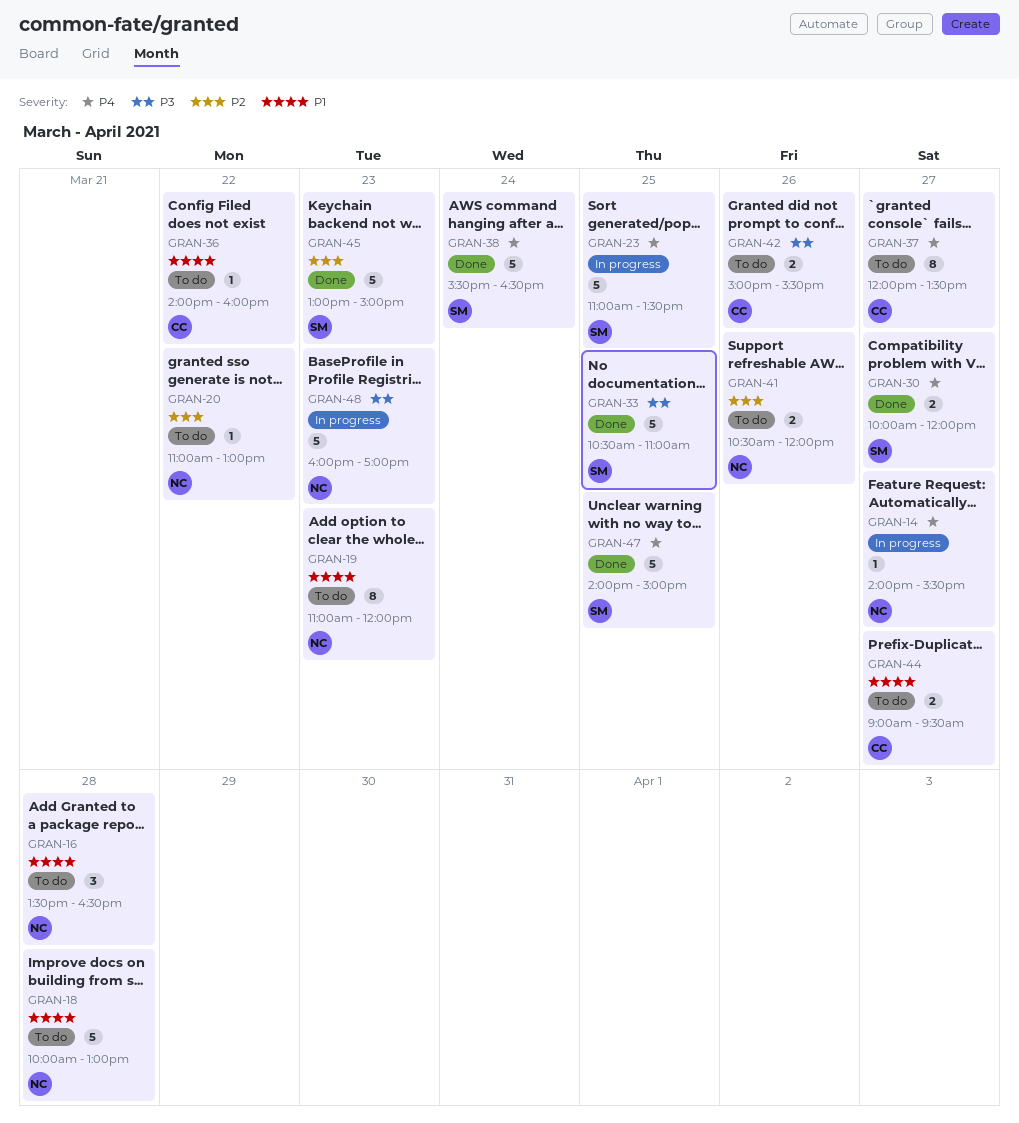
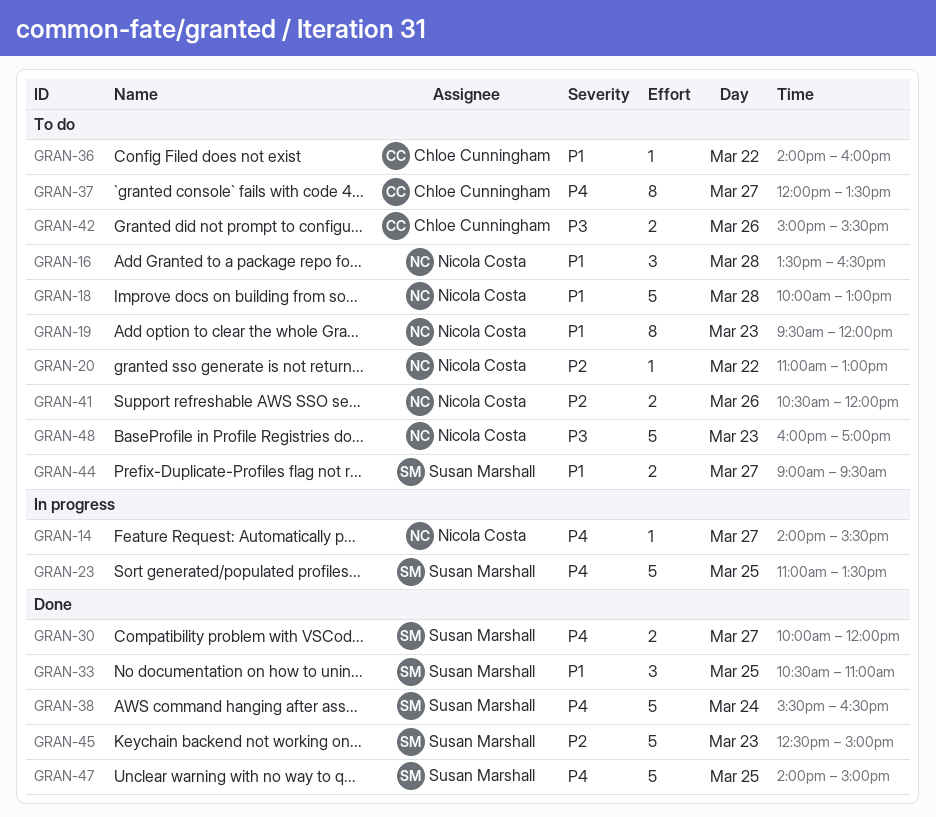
GRAN-19, begins: 11:00 -> 09:30
GRAN-33, priority: P3 -> P1
GRAN-33, estimate: 5 -> 3
GRAN-44, owner: Chloe Cunningham -> Susan Marshall
GRAN-45, begins: 13:00 -> 12:30
GRAN-48, status: In progress -> To do

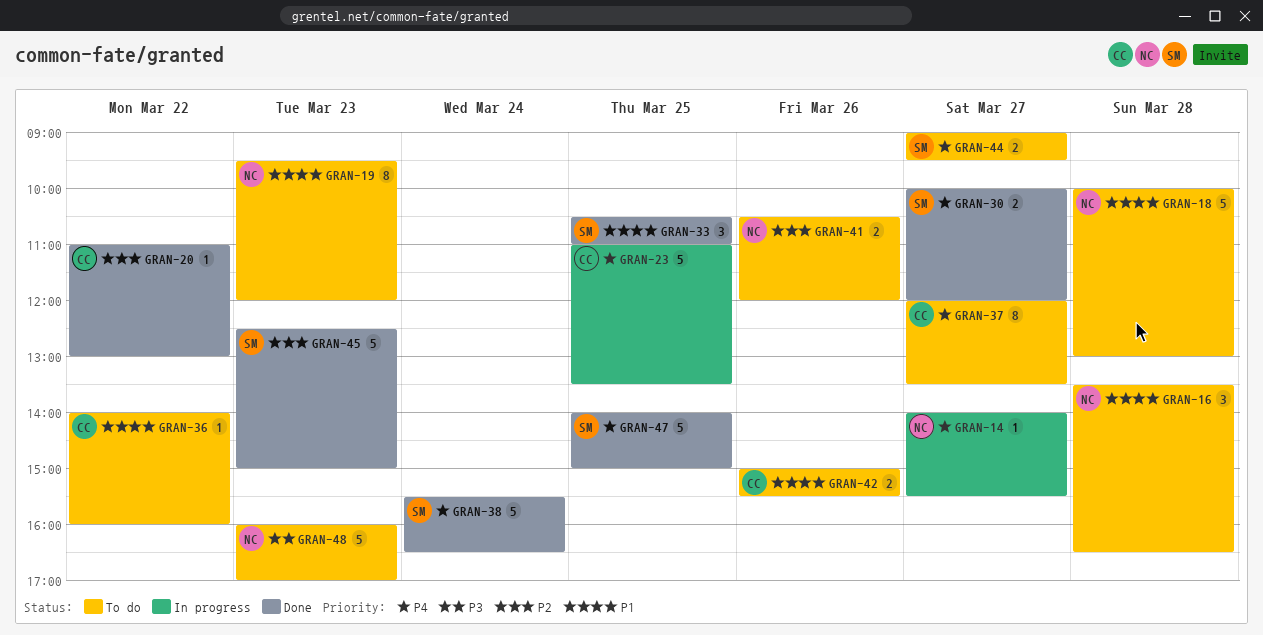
GRAN-20, status: To do -> Done
GRAN-20, owner: Nicola Costa -> Chloe Cunningham
GRAN-23, owner: Susan Marshall -> Chloe Cunningham
GRAN-42, priority: P3 -> P1
GRAN-44, priority: P1 -> P4

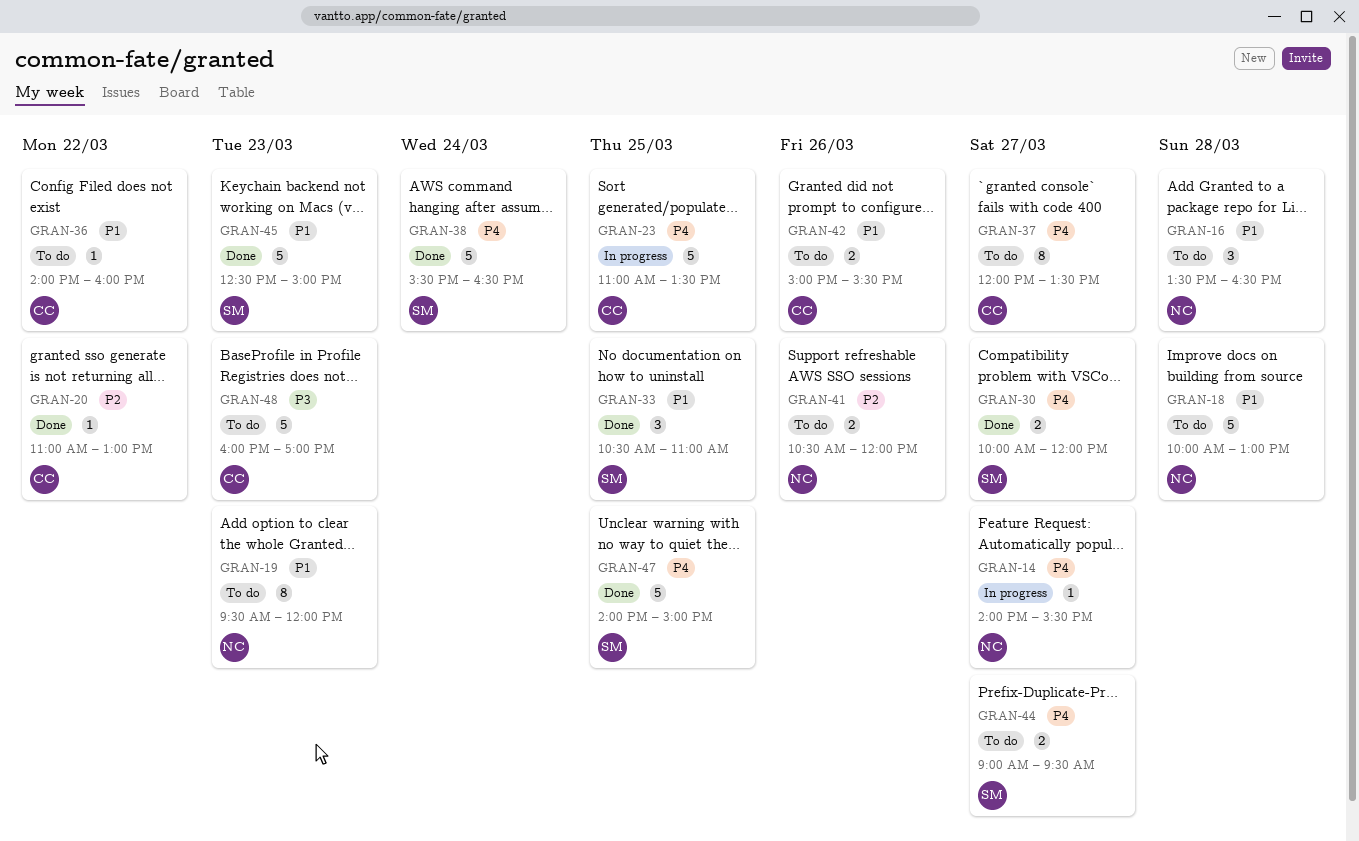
GRAN-45, priority: P2 -> P1
GRAN-48, owner: NC -> CC

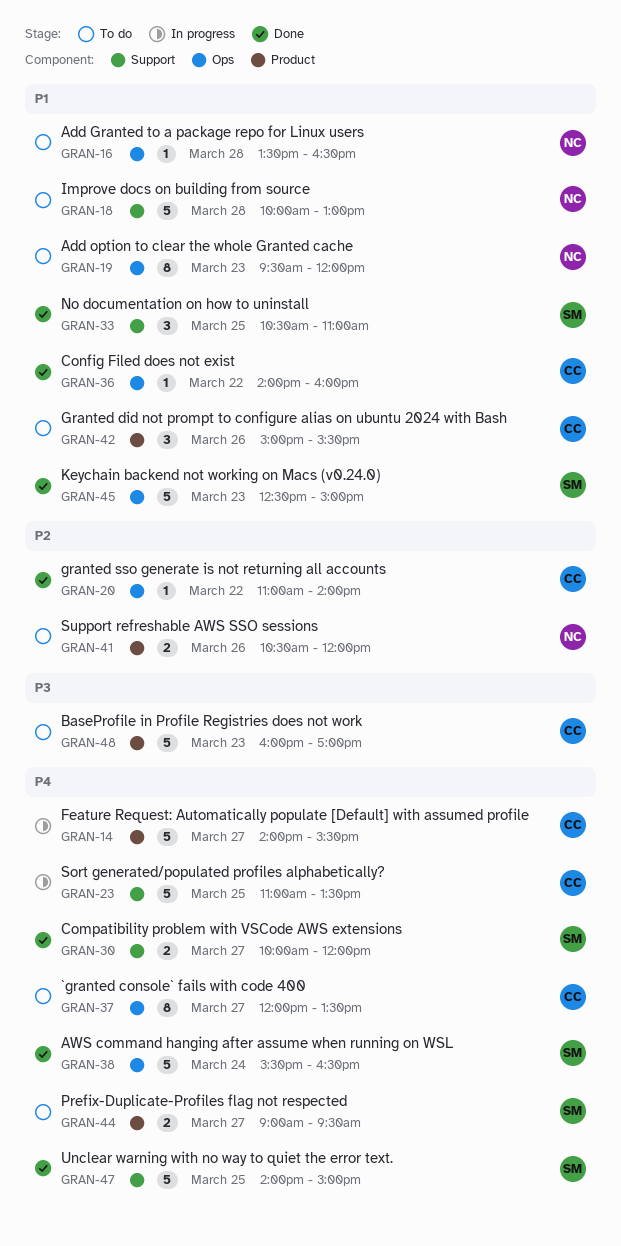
GRAN-14, owner: NC -> CC
GRAN-14, estimate: 1 -> 5
GRAN-16, estimate: 3 -> 1
GRAN-20, ends: 13:00 -> 14:00
GRAN-36, status: To do -> Done
GRAN-42, estimate: 2 -> 3

